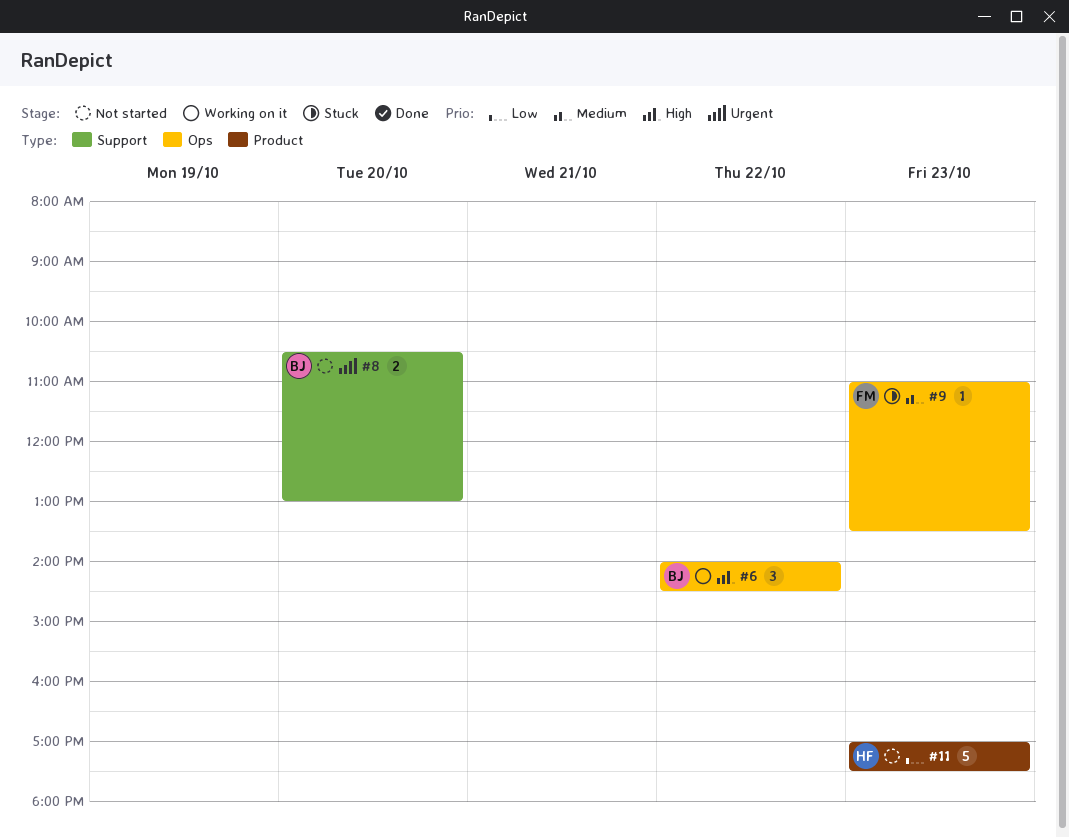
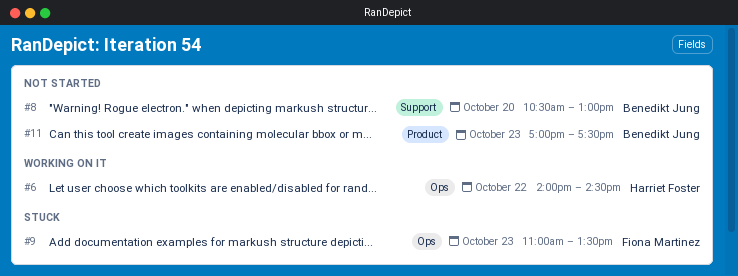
#6, owner: Benedikt Jung -> Harriet Foster
#11, owner: Harriet Foster -> Benedikt Jung

